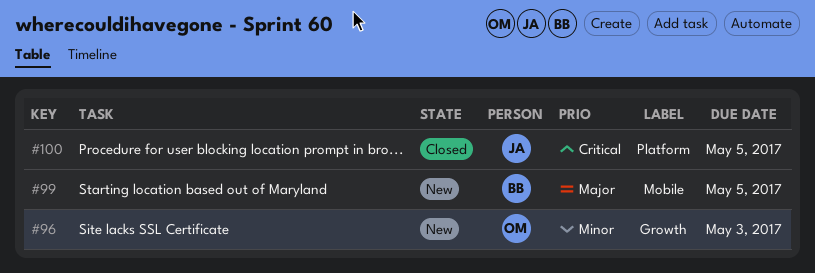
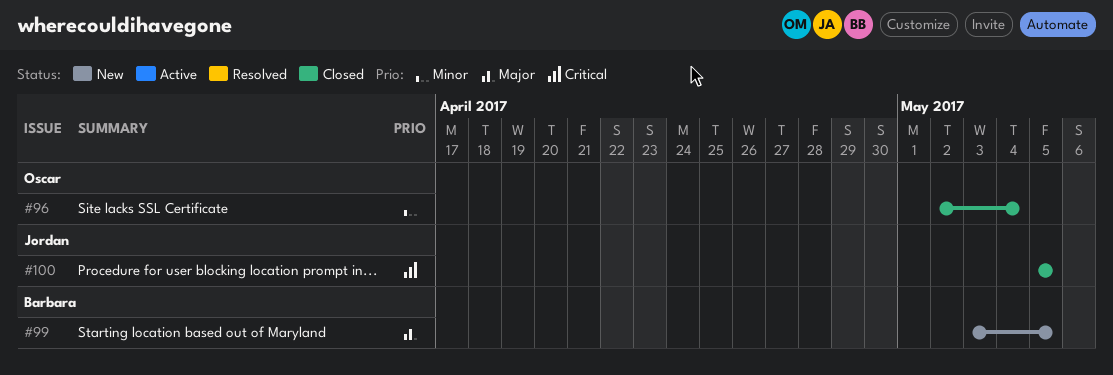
#96, status: New -> Closed
#96, due: May 3 -> May 4

